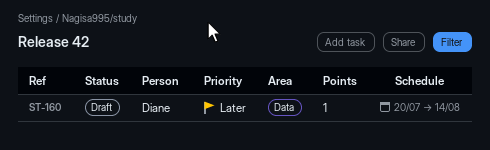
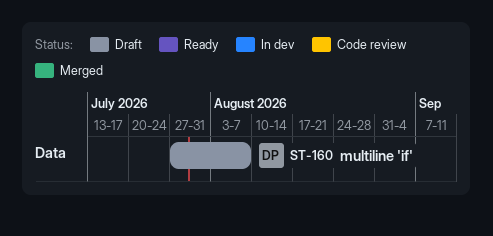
ST-160, start: Jul 20 -> Jul 27
ST-160, due: Aug 14 -> Aug 7

